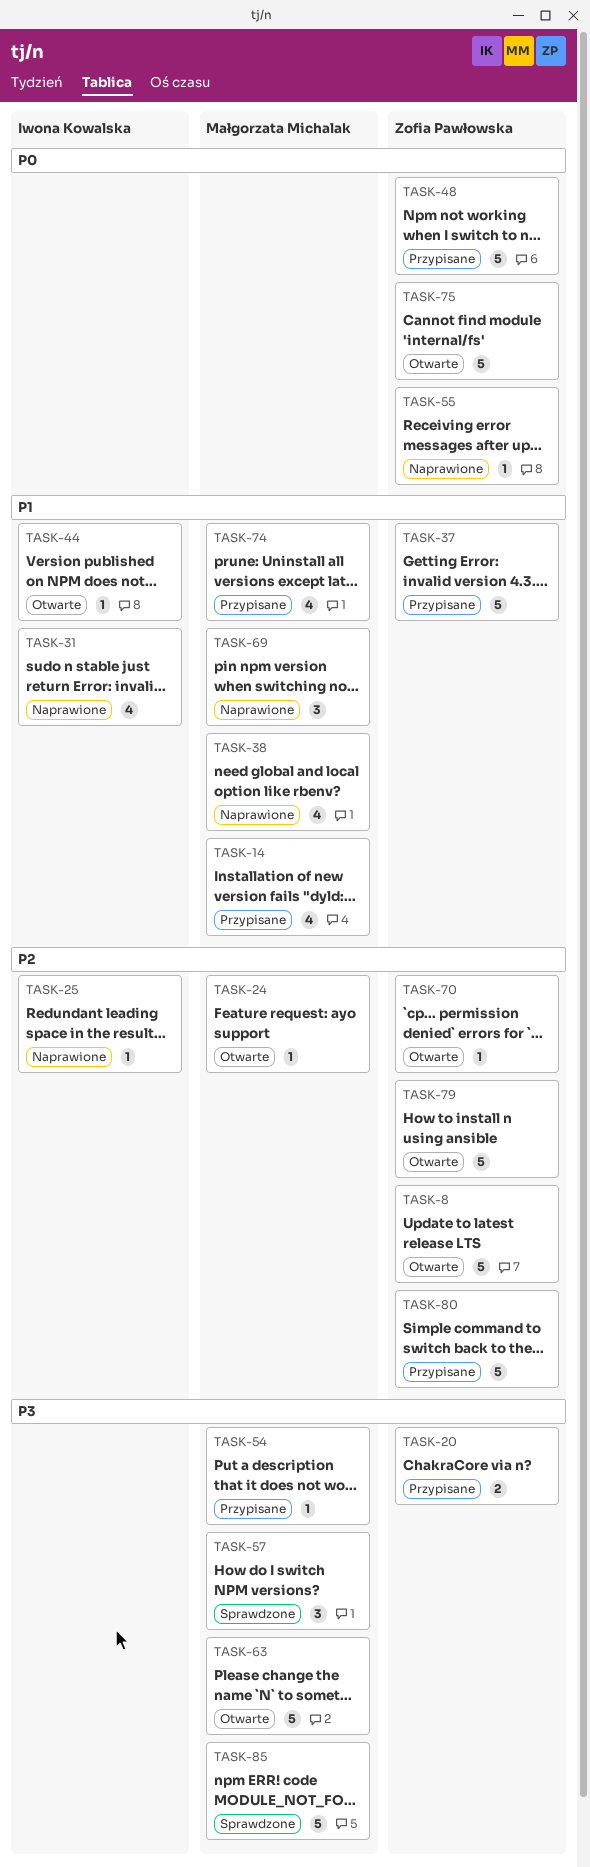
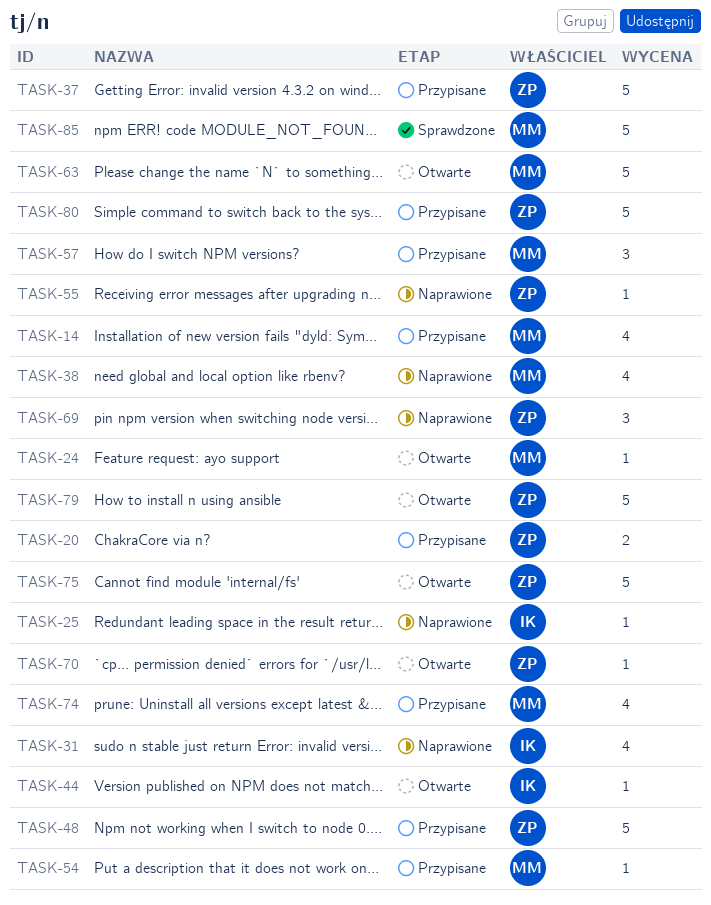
TASK-8: present -> none
TASK-57, status: Sprawdzone -> Przypisane
TASK-69, owner: Małgorzata Michalak -> Zofia Pawłowska

